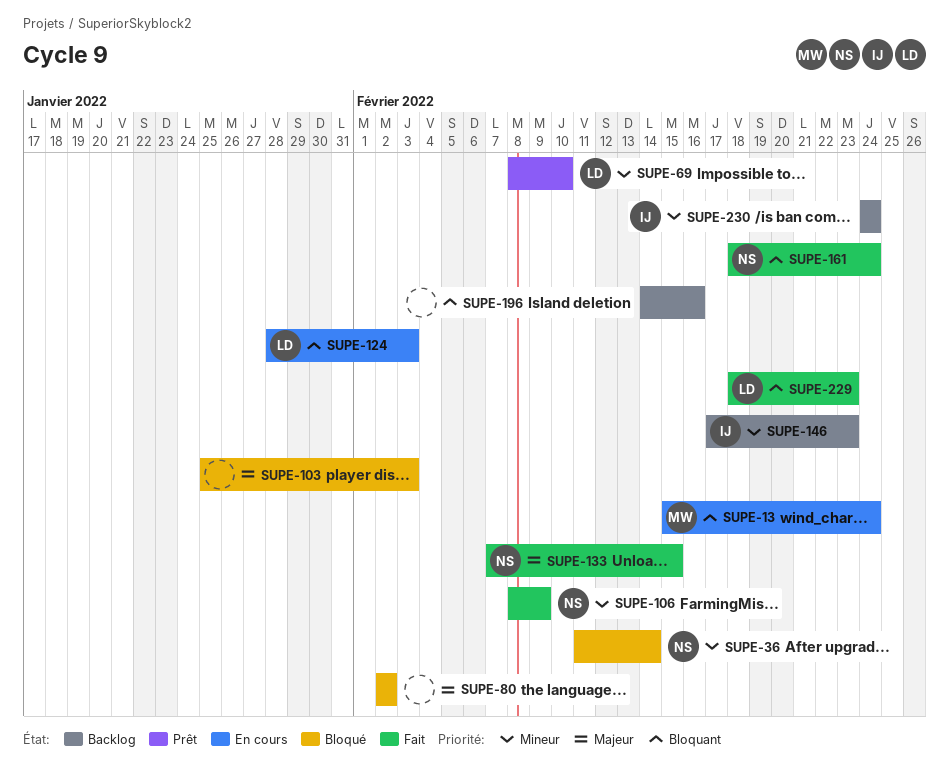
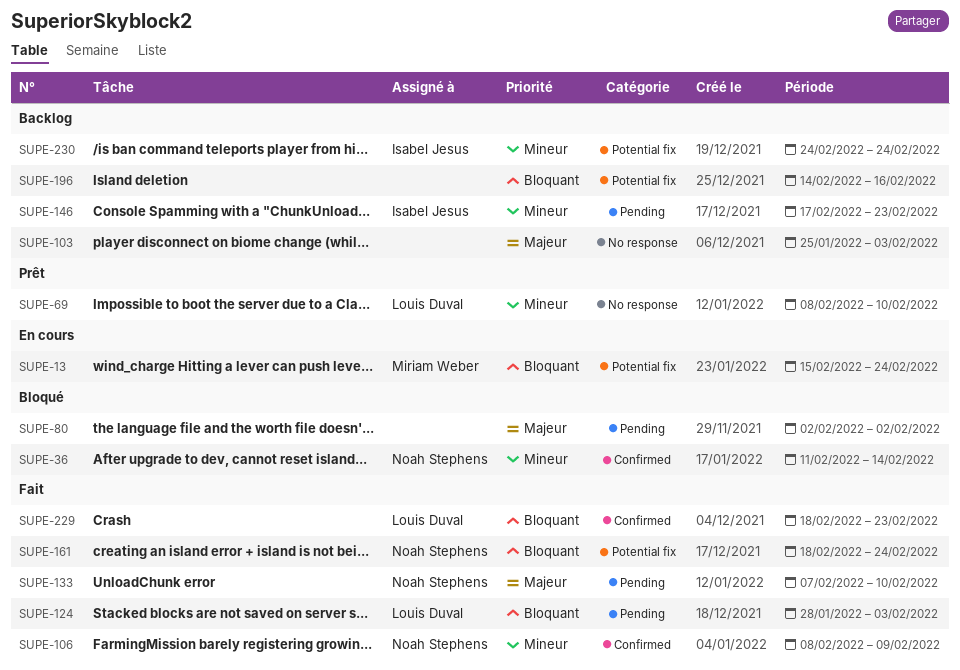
SUPE-103, status: Bloqué -> Backlog
SUPE-124, status: En cours -> Fait
SUPE-133, due: Feb 15 -> Feb 10

